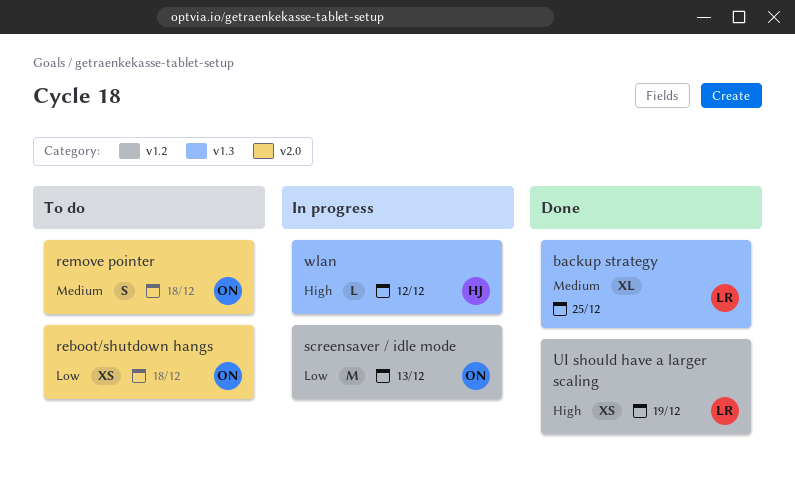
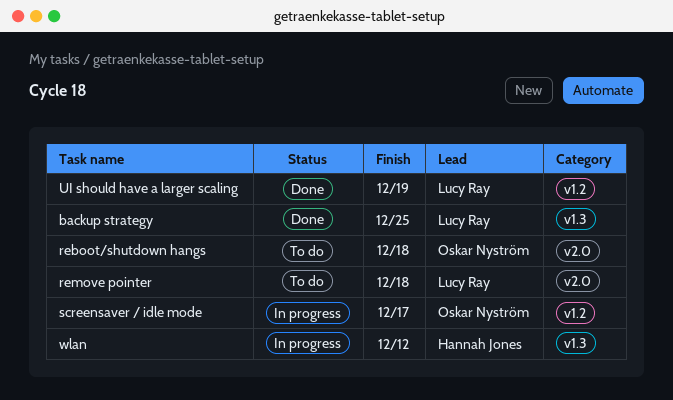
remove pointer, owner: Oskar Nyström -> Lucy Ray
screensaver / idle mode, due: Dec 13 -> Dec 17

